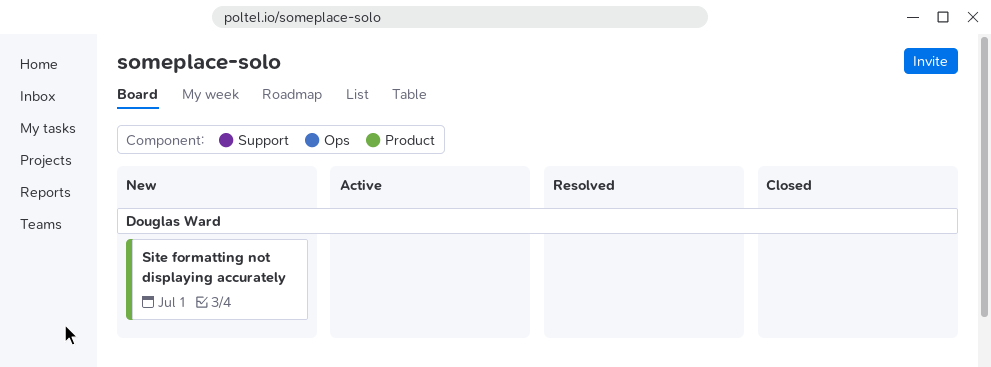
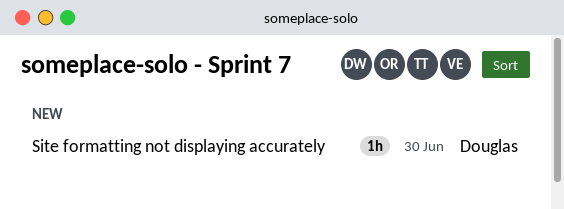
Site formatting not displaying accurately, due: Jul 1 -> Jun 30

